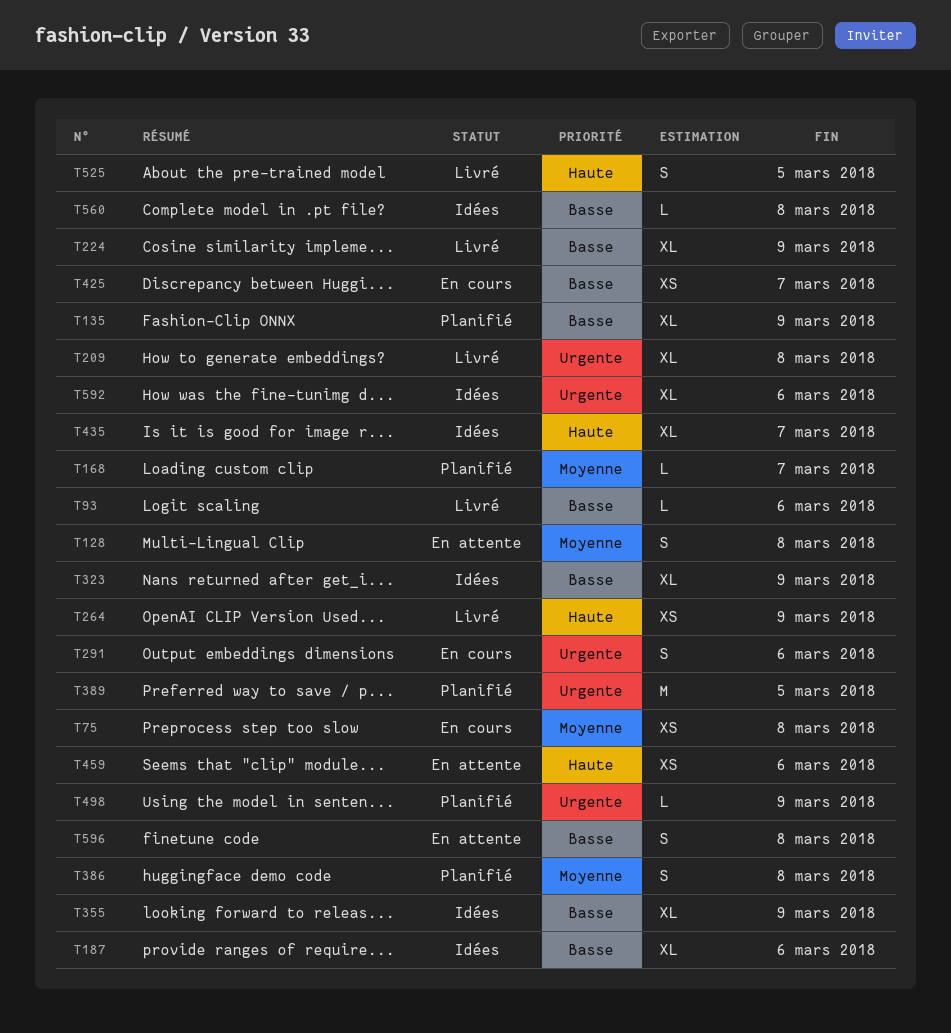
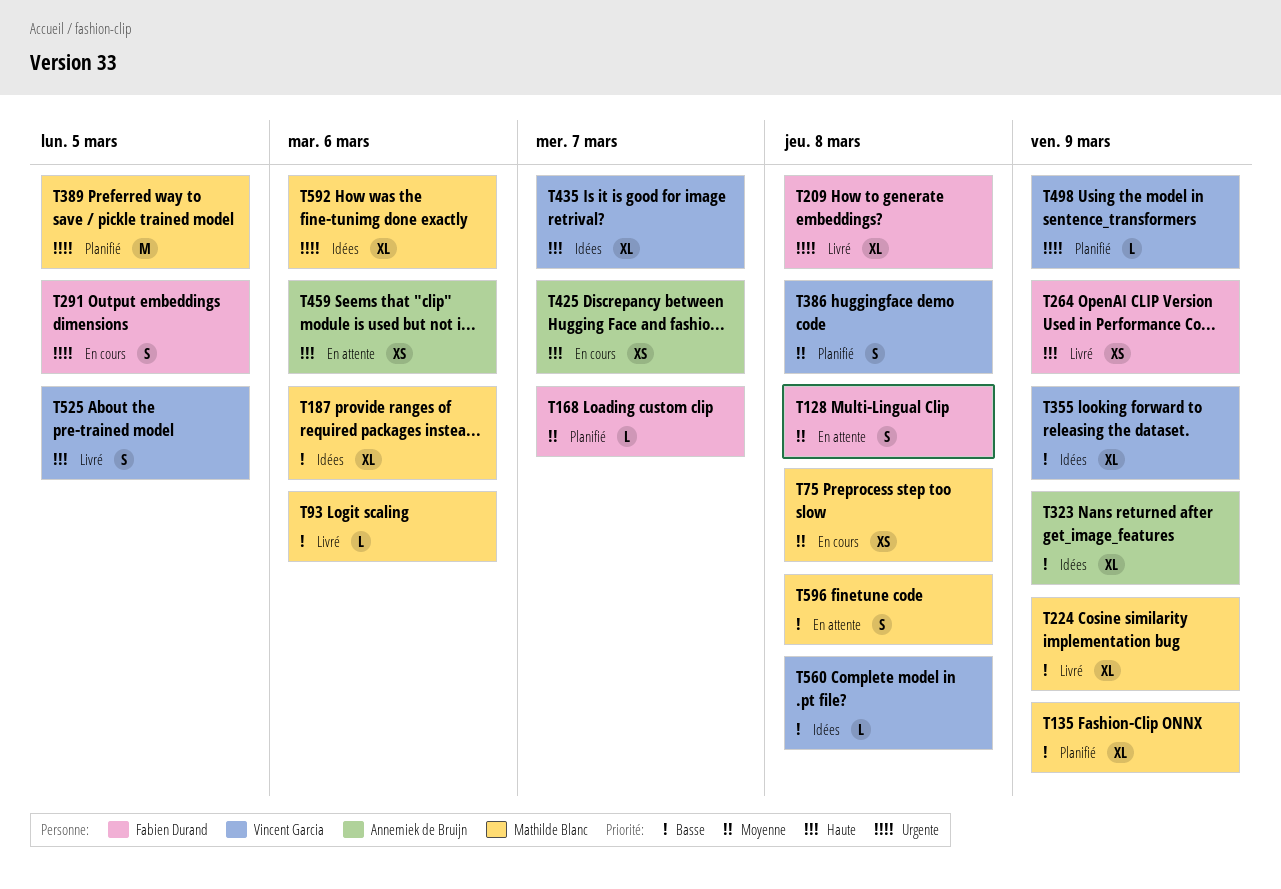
T291, due: Mar 6 -> Mar 5
T425, priority: Basse -> Haute

